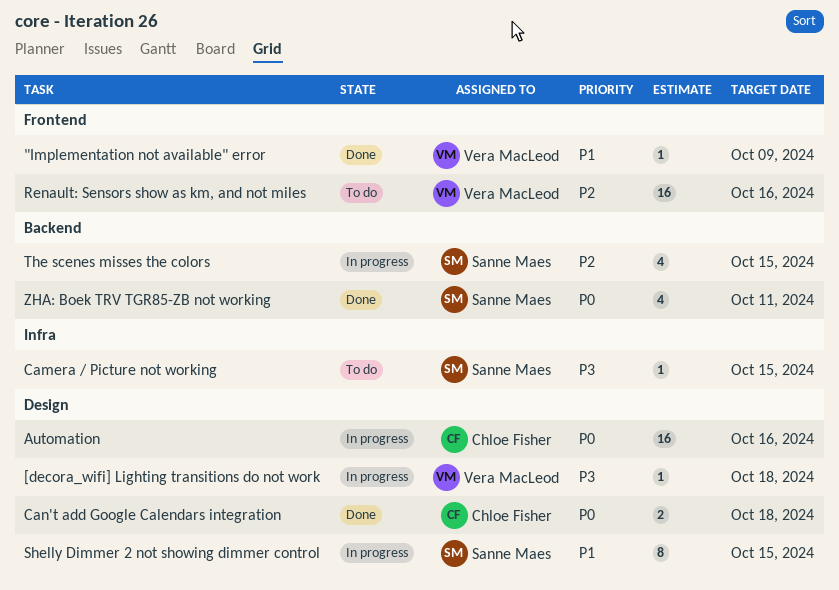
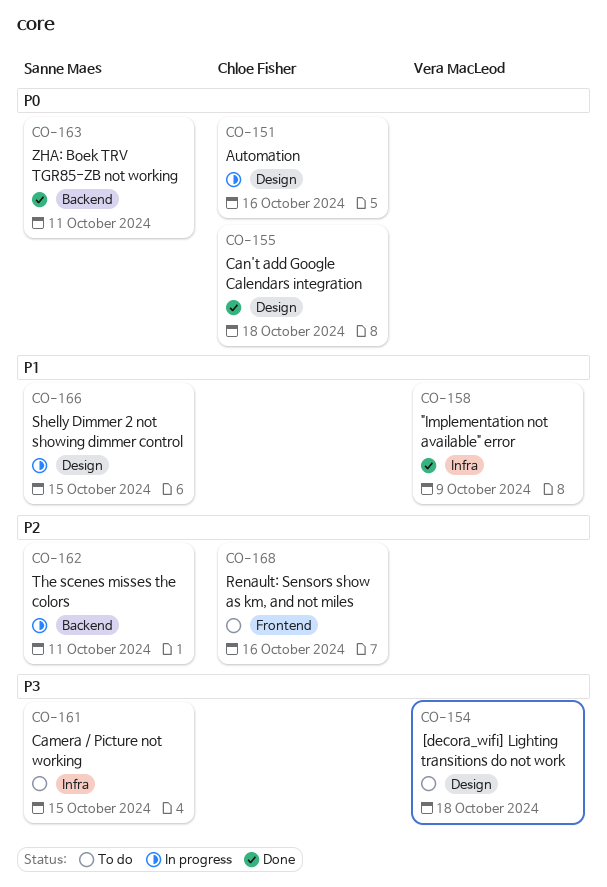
"Implementation not available" error, label: Frontend -> Infra
[decora_wifi] Lighting transitions do not work, status: In progress -> To do
Renault: Sensors show as km, and not miles, owner: Vera MacLeod -> Chloe Fisher
The scenes misses the colors, due: Oct 15 -> Oct 11

